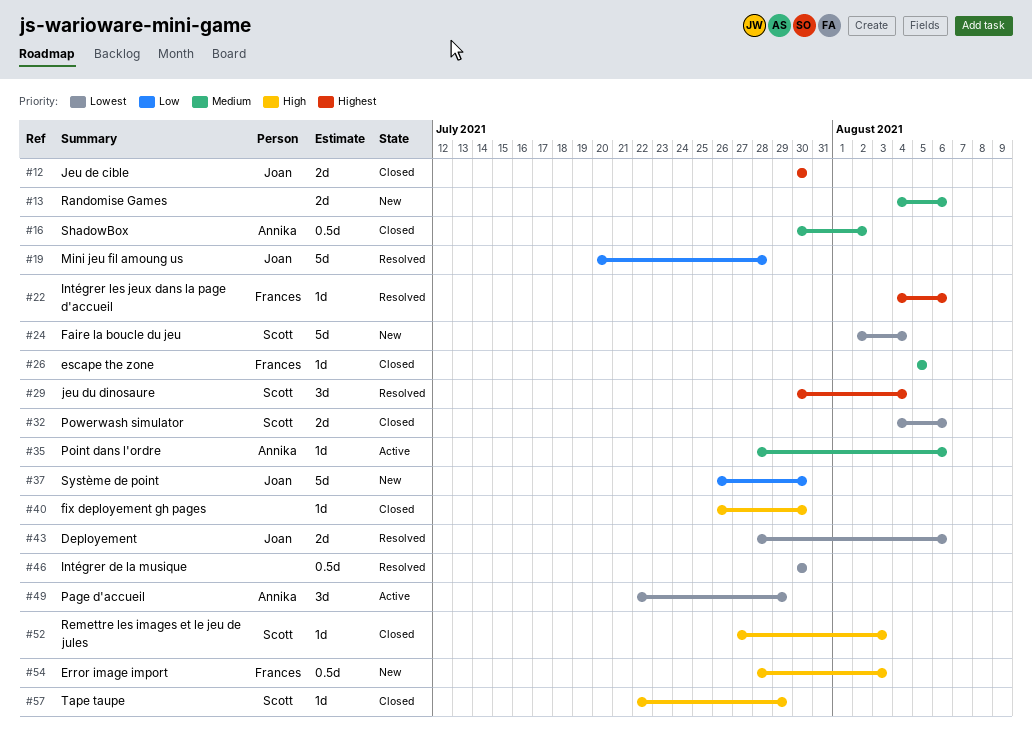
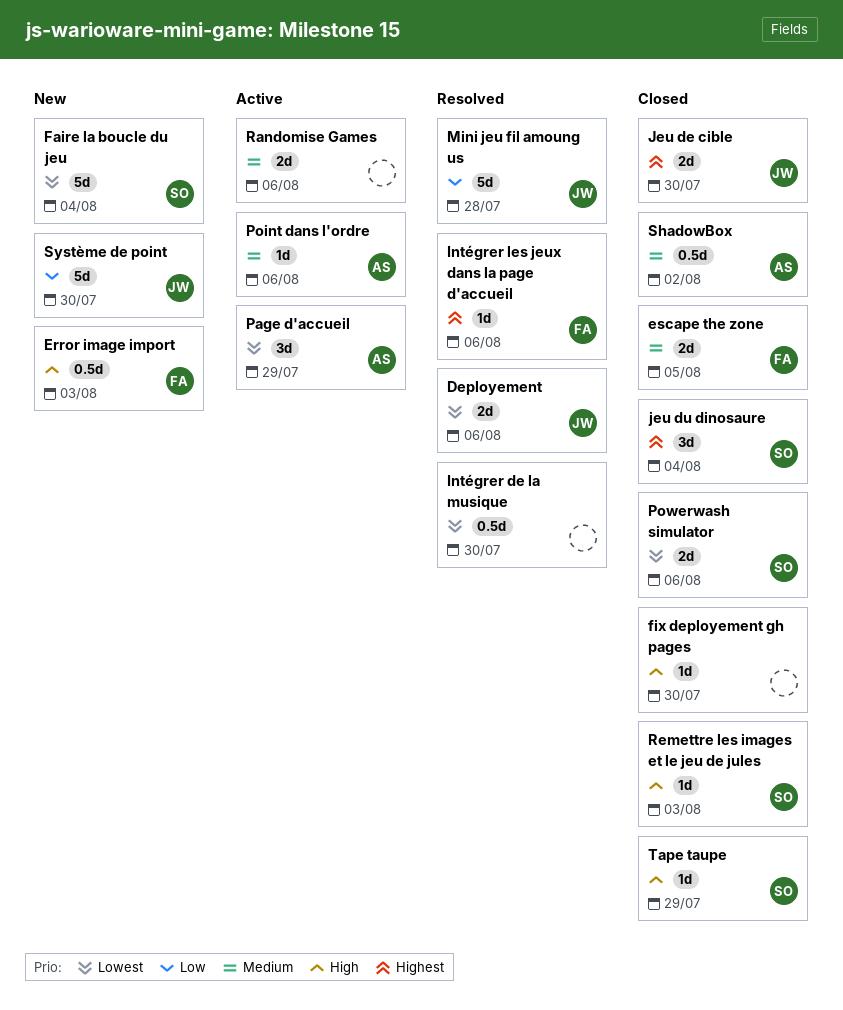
escape the zone, estimate: 1d -> 2d
jeu du dinosaure, status: Resolved -> Closed
Randomise Games, status: New -> Active

